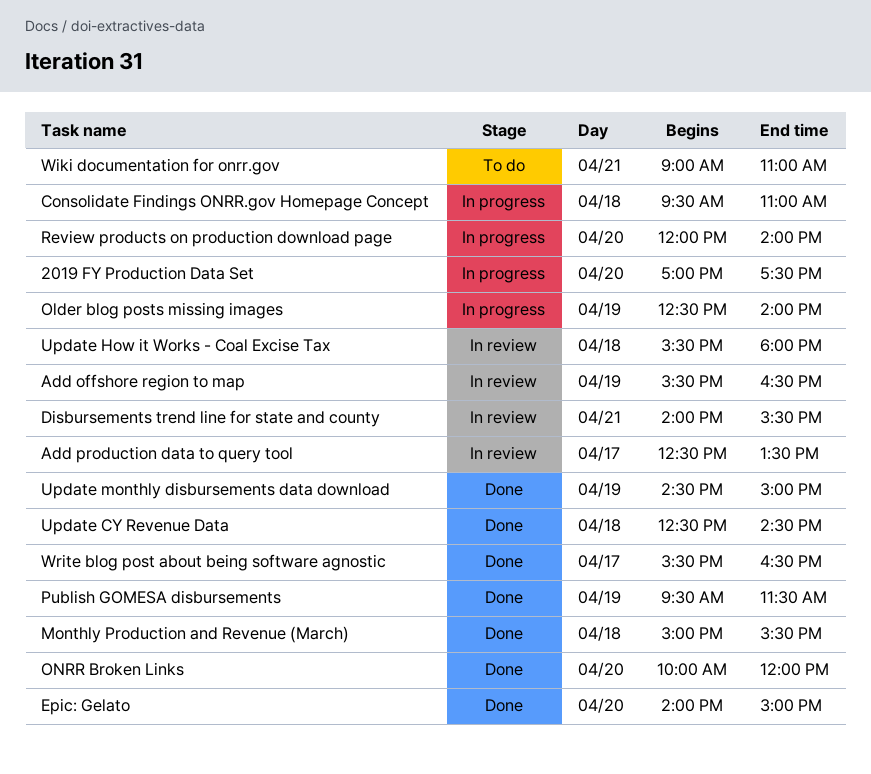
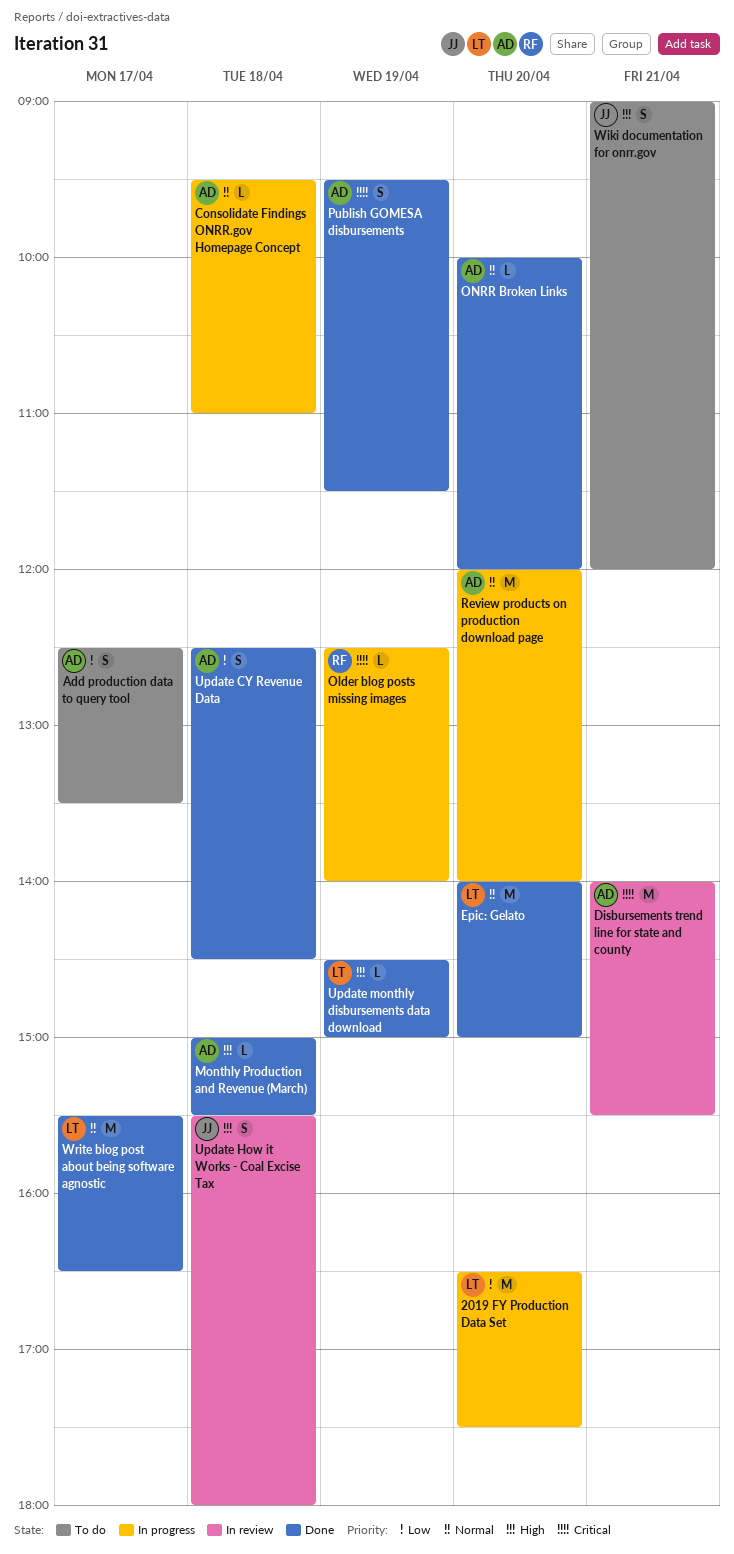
2019 FY Production Data Set, begins: 17:00 -> 16:30
Add offshore region to map: present -> none
Add production data to query tool, status: In review -> To do
Wiki documentation for onrr.gov, ends: 11:00 -> 12:00

